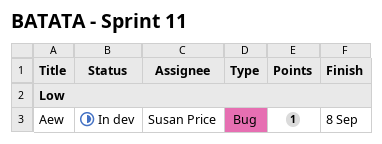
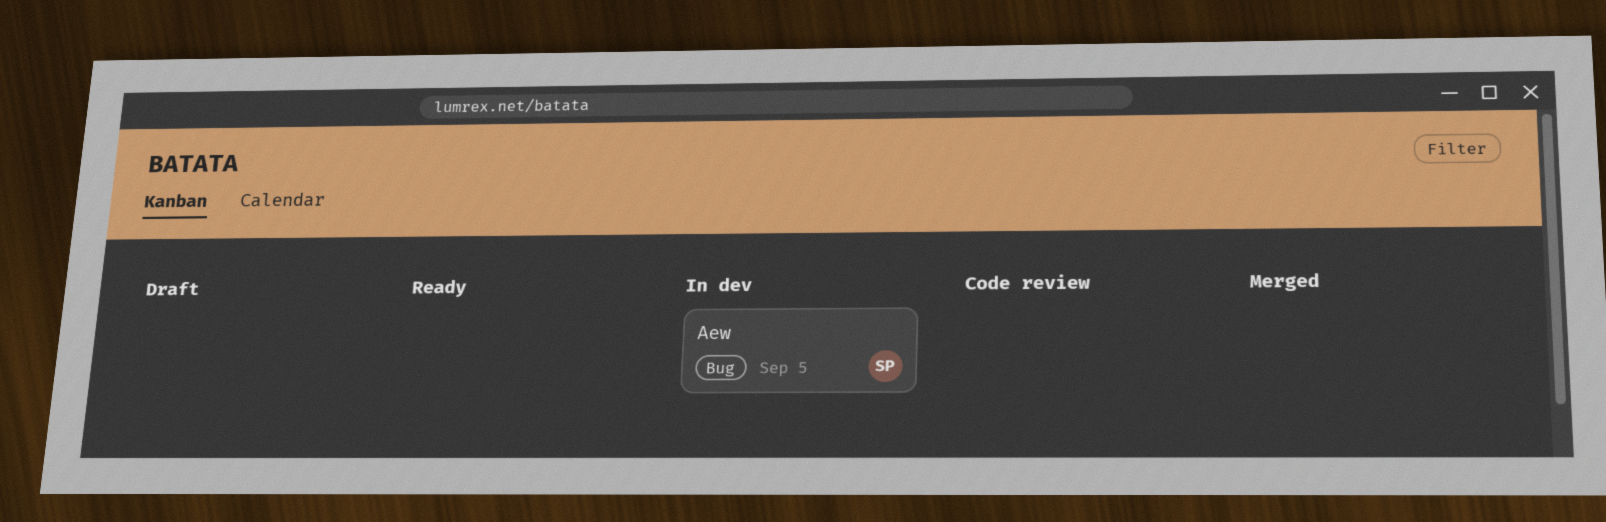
Aew, due: Sep 8 -> Sep 5

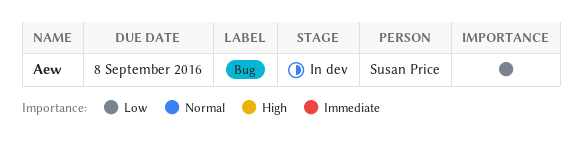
Aew, due: Sep 5 -> Sep 8

